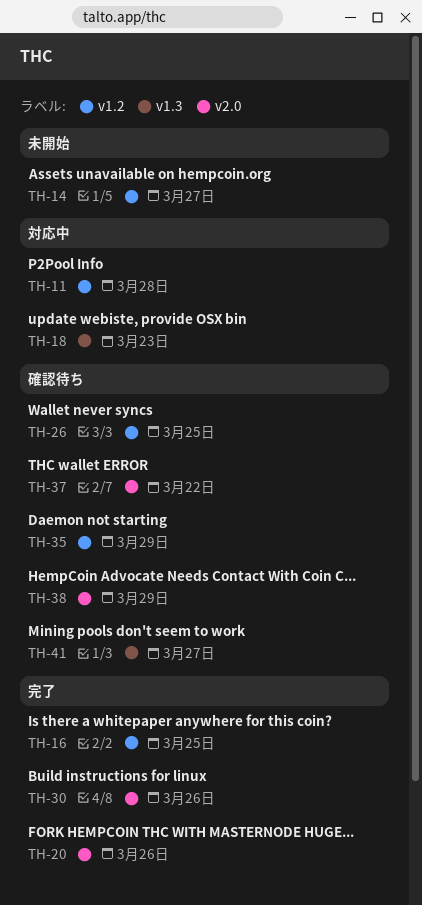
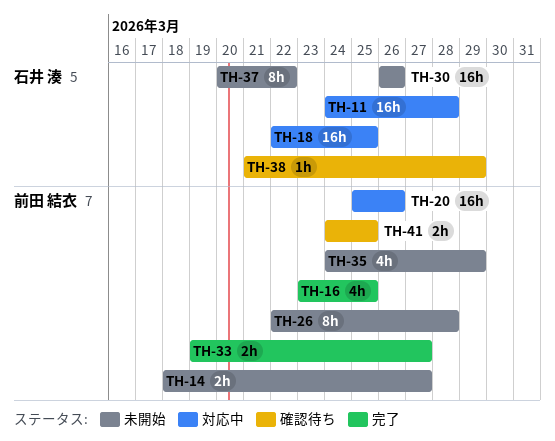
TH-18, due: Mar 23 -> Mar 25
TH-20, status: 完了 -> 対応中
TH-26, status: 確認待ち -> 未開始
TH-26, due: Mar 25 -> Mar 28
TH-30, status: 完了 -> 未開始
TH-33: none -> present
TH-35, status: 確認待ち -> 未開始
TH-37, status: 確認待ち -> 未開始
TH-41, due: Mar 27 -> Mar 25

